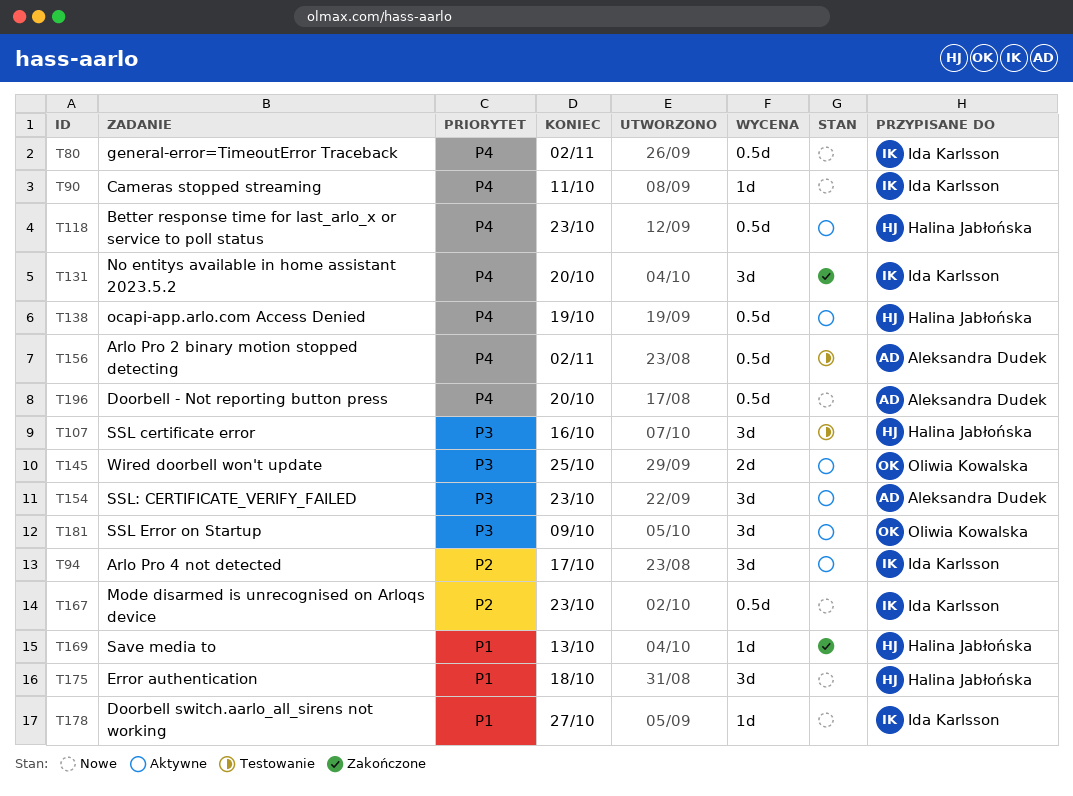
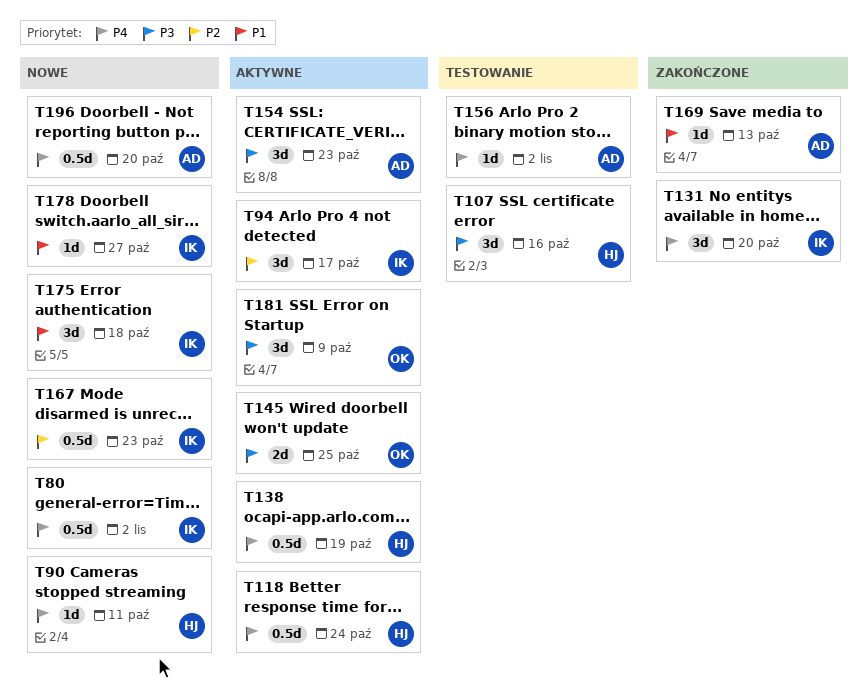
T90, owner: Ida Karlsson -> Halina Jabłońska
T118, due: Oct 23 -> Oct 24
T156, estimate: 0.5d -> 1d
T169, owner: Halina Jabłońska -> Aleksandra Dudek
T175, owner: Halina Jabłońska -> Ida Karlsson

